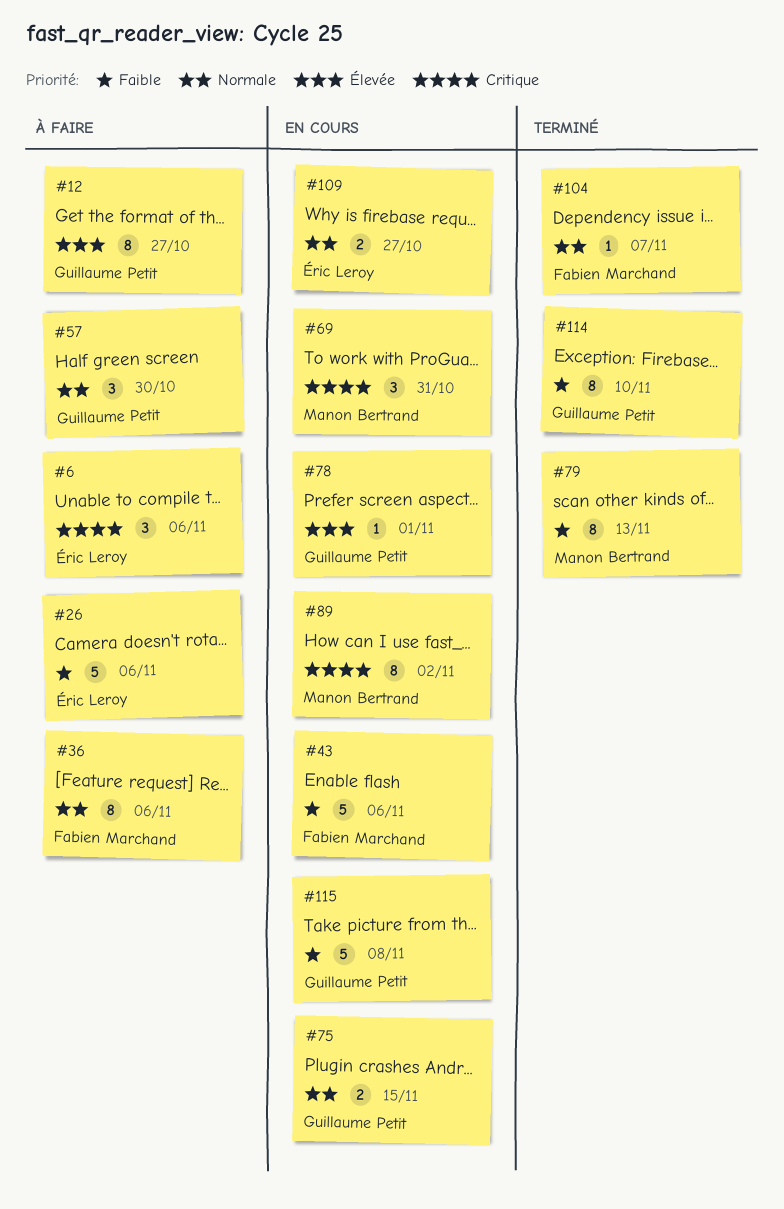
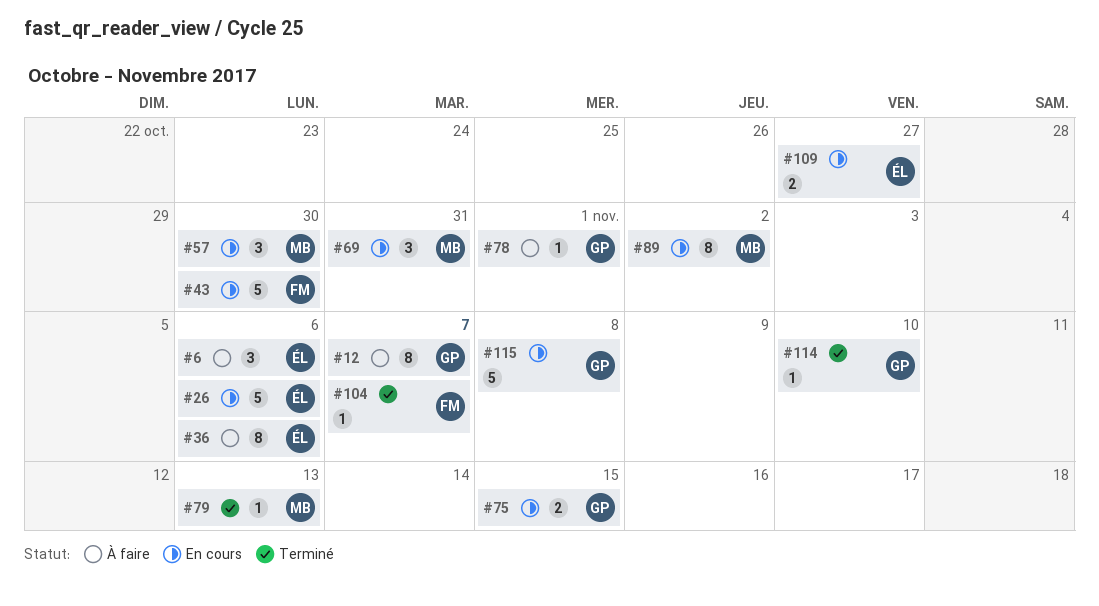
#12, due: Oct 27 -> Nov 7
#26, status: À faire -> En cours
#36, owner: Fabien Marchand -> Éric Leroy
#43, due: Nov 6 -> Oct 30
#57, status: À faire -> En cours
#57, owner: Guillaume Petit -> Manon Bertrand
#78, status: En cours -> À faire
#79, estimate: 8 -> 1
#114, estimate: 8 -> 1

